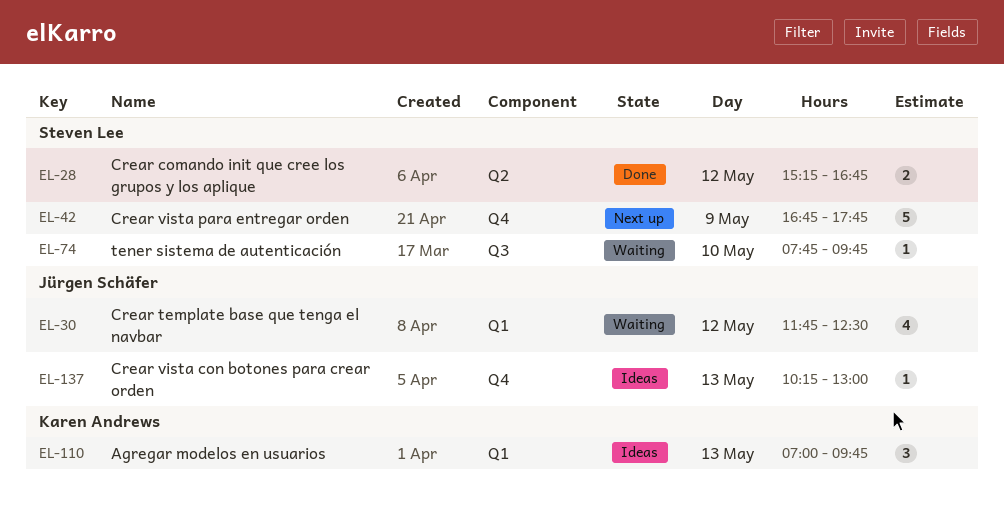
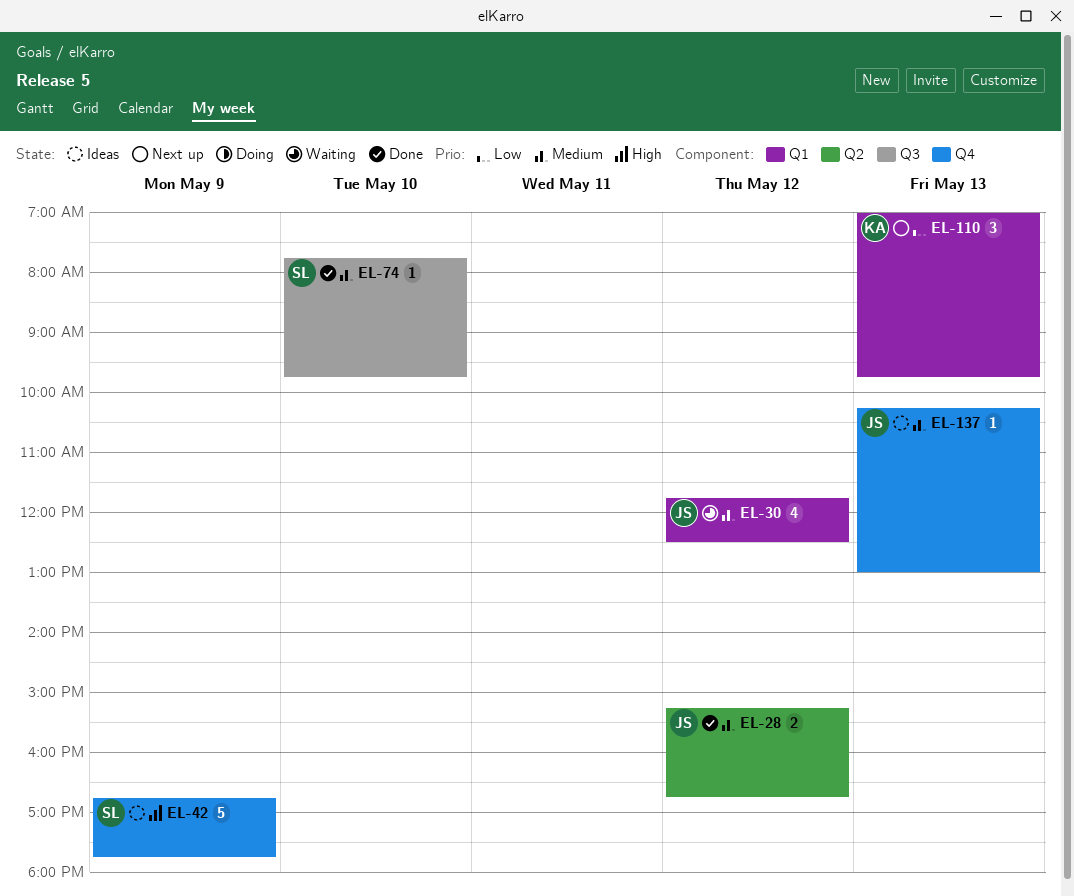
EL-28, owner: Steven Lee -> Jürgen Schäfer
EL-42, status: Next up -> Ideas
EL-74, status: Waiting -> Done
EL-110, status: Ideas -> Next up

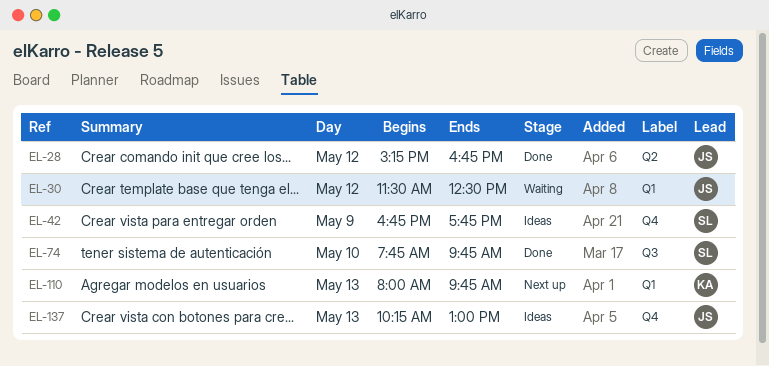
EL-30, begins: 11:45 -> 11:30
EL-110, begins: 07:00 -> 08:00

